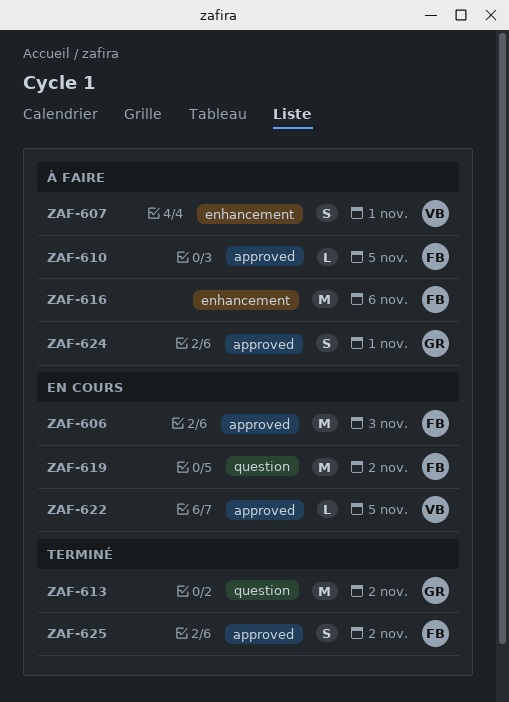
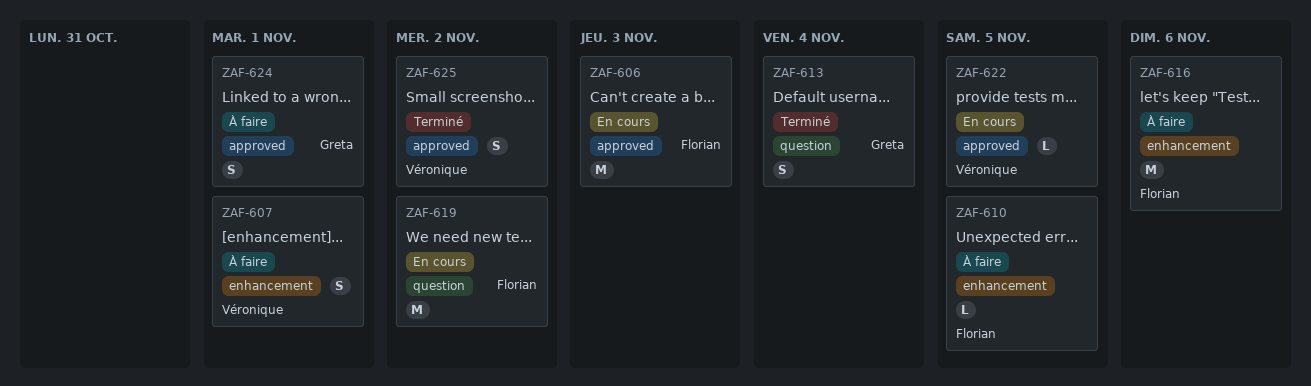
ZAF-610, label: approved -> enhancement
ZAF-613, estimate: M -> S
ZAF-613, due: Nov 2 -> Nov 4
ZAF-625, owner: Florian -> Véronique

